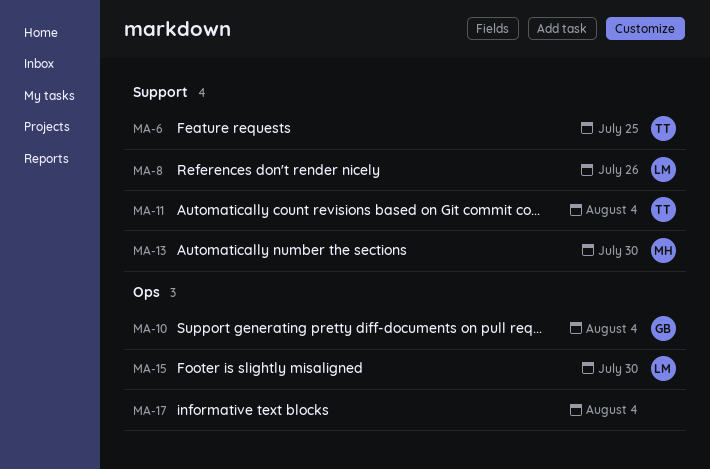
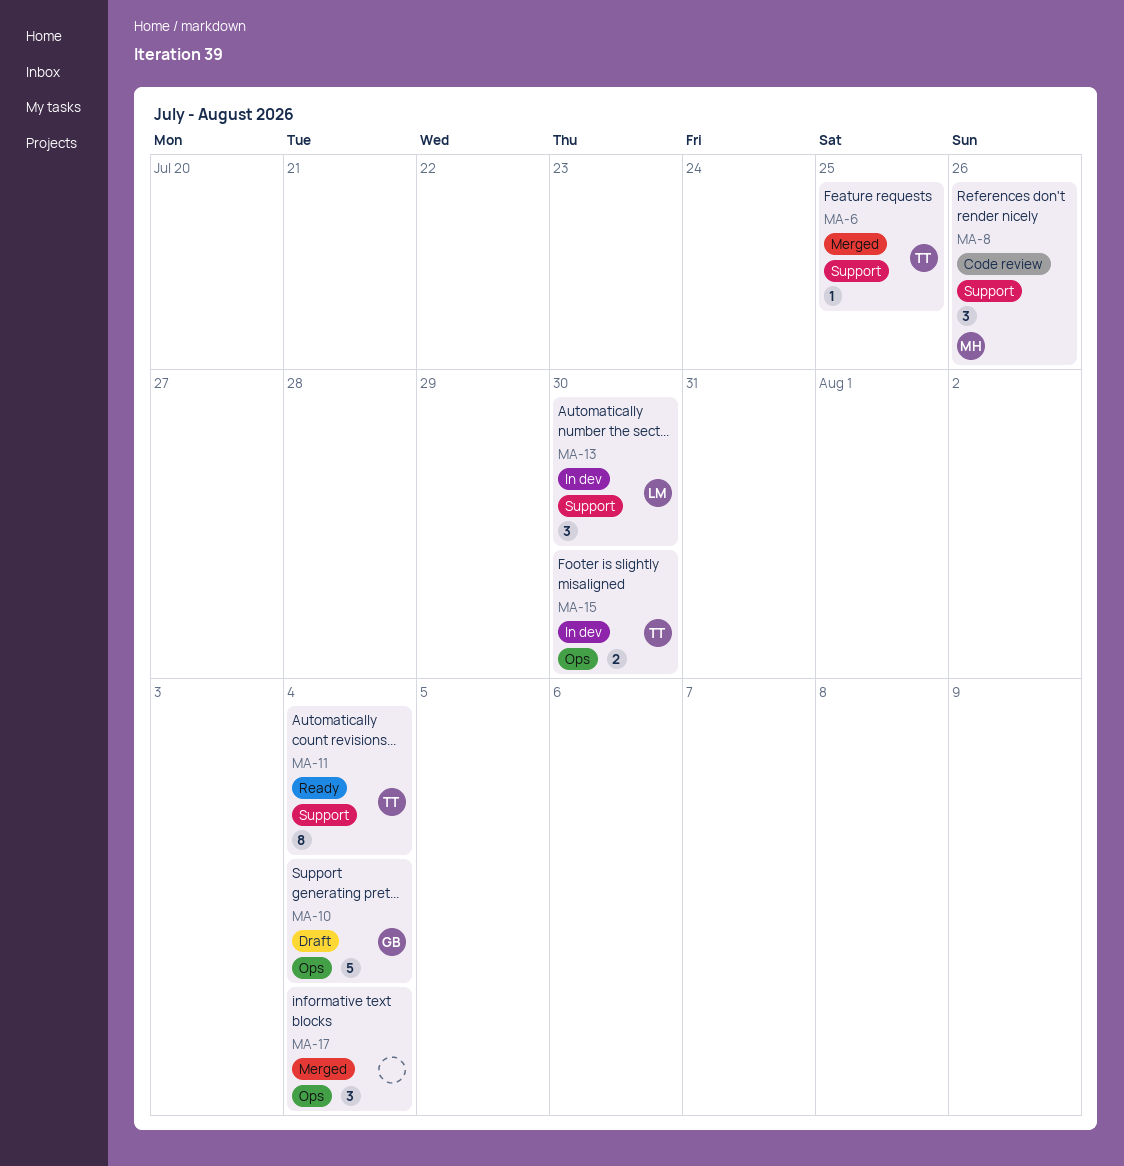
MA-8, owner: LM -> MH
MA-13, owner: MH -> LM
MA-15, owner: LM -> TT

